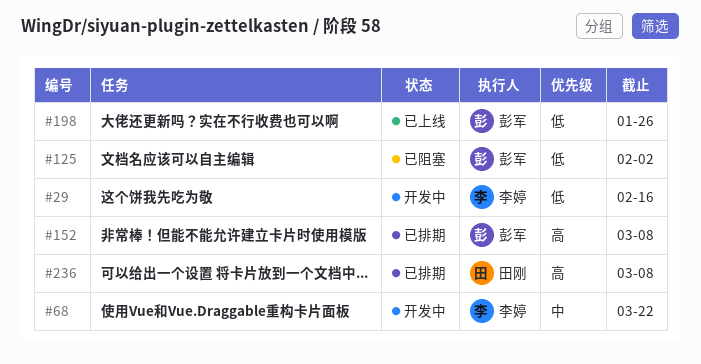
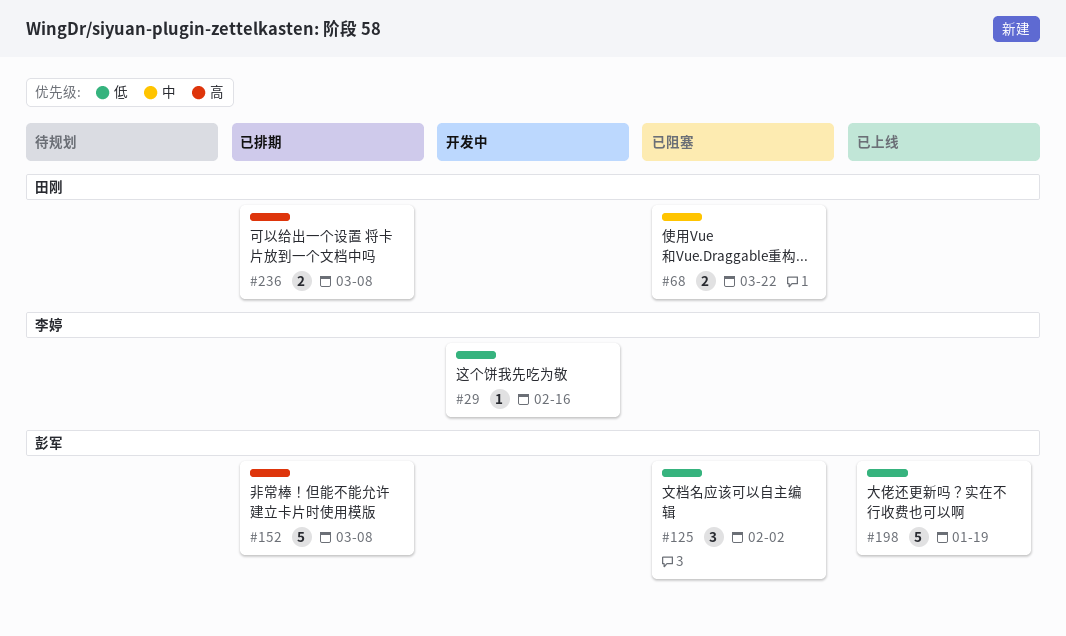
#68, status: 开发中 -> 已阻塞
#68, owner: 李婷 -> 田刚
#198, due: Jan 26 -> Jan 19

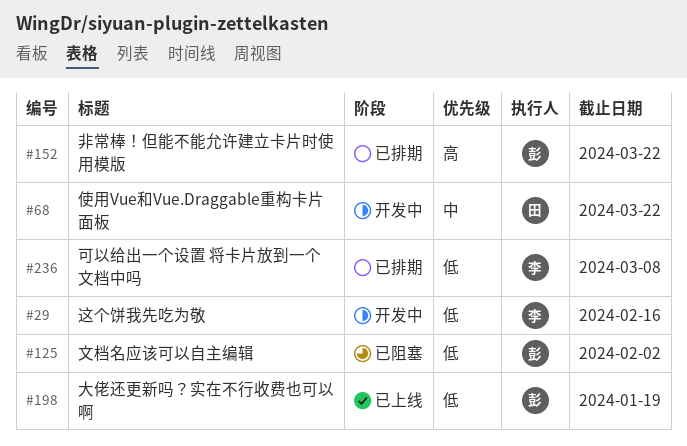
#68, status: 已阻塞 -> 开发中
#152, due: Mar 8 -> Mar 22
#236, owner: 田刚 -> 李婷
#236, priority: 高 -> 低

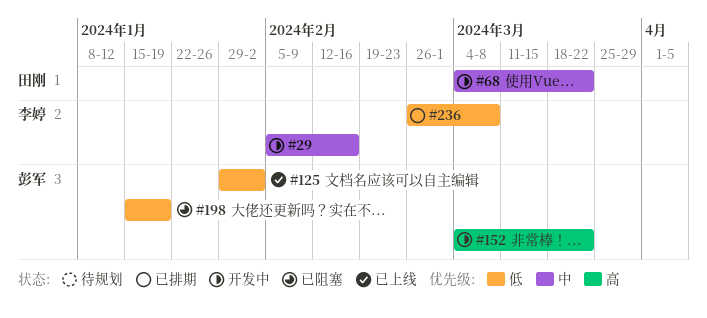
#29, priority: 低 -> 中
#125, status: 已阻塞 -> 已上线
#152, status: 已排期 -> 开发中
#198, status: 已上线 -> 已阻塞

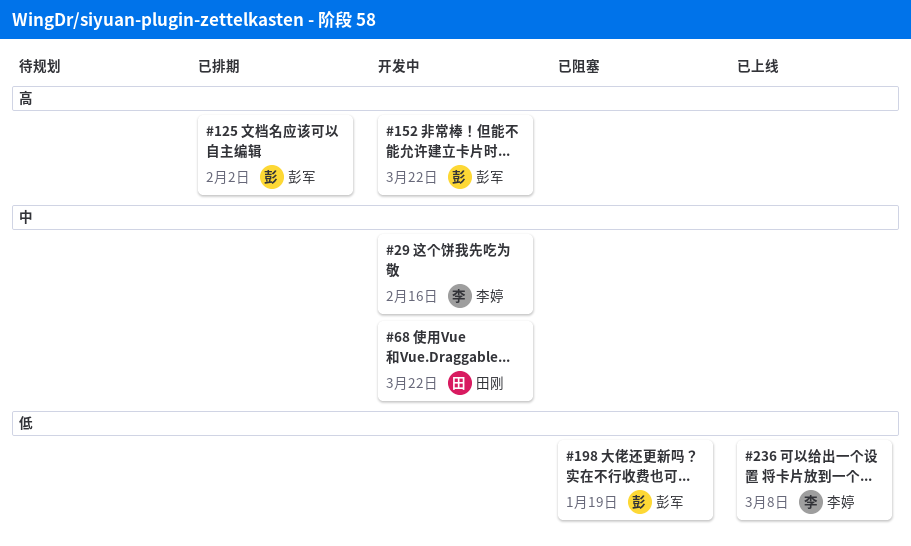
#125, status: 已上线 -> 已排期
#125, priority: 低 -> 高
#236, status: 已排期 -> 已上线

